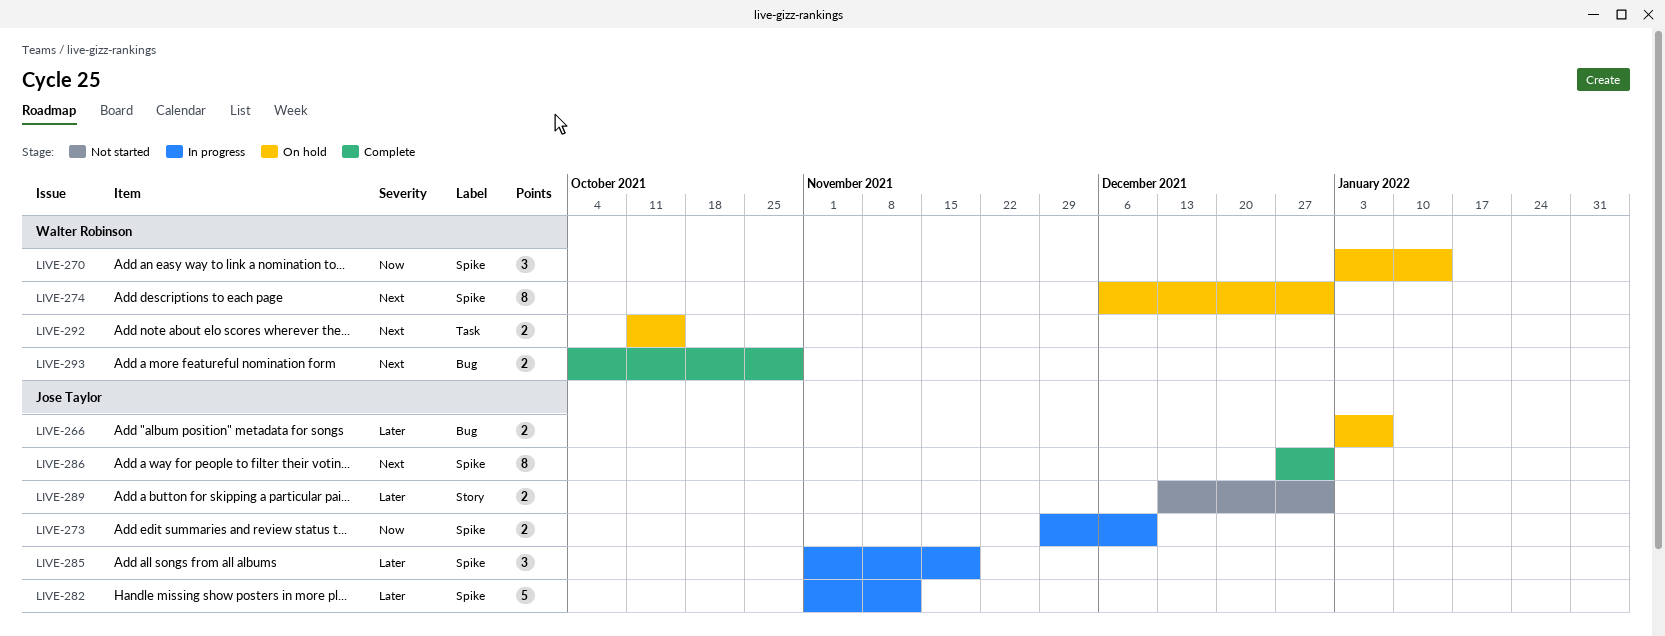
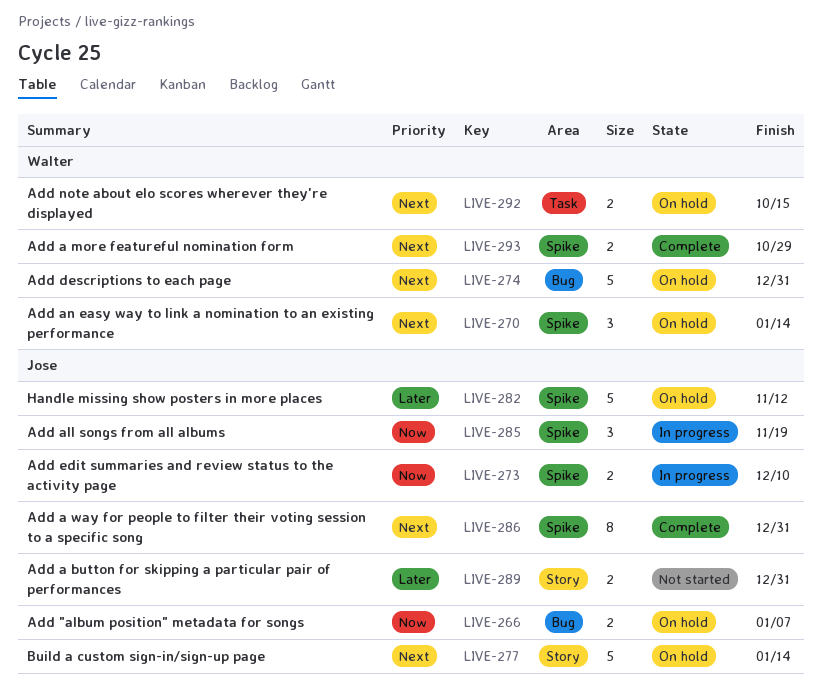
LIVE-266, priority: Later -> Now
LIVE-270, priority: Now -> Next
LIVE-274, label: Spike -> Bug
LIVE-274, estimate: 8 -> 5
LIVE-277: none -> present
LIVE-282, status: In progress -> On hold
LIVE-285, priority: Later -> Now
LIVE-293, label: Bug -> Spike

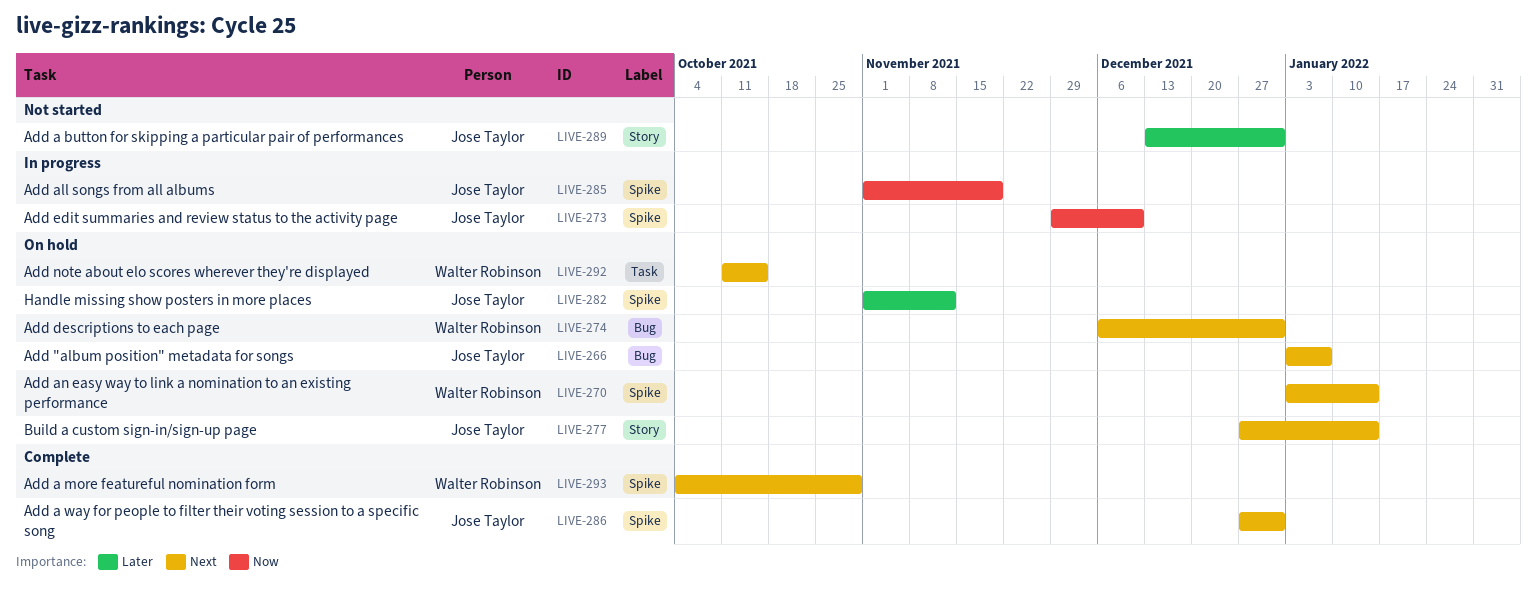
LIVE-266, priority: Now -> Next

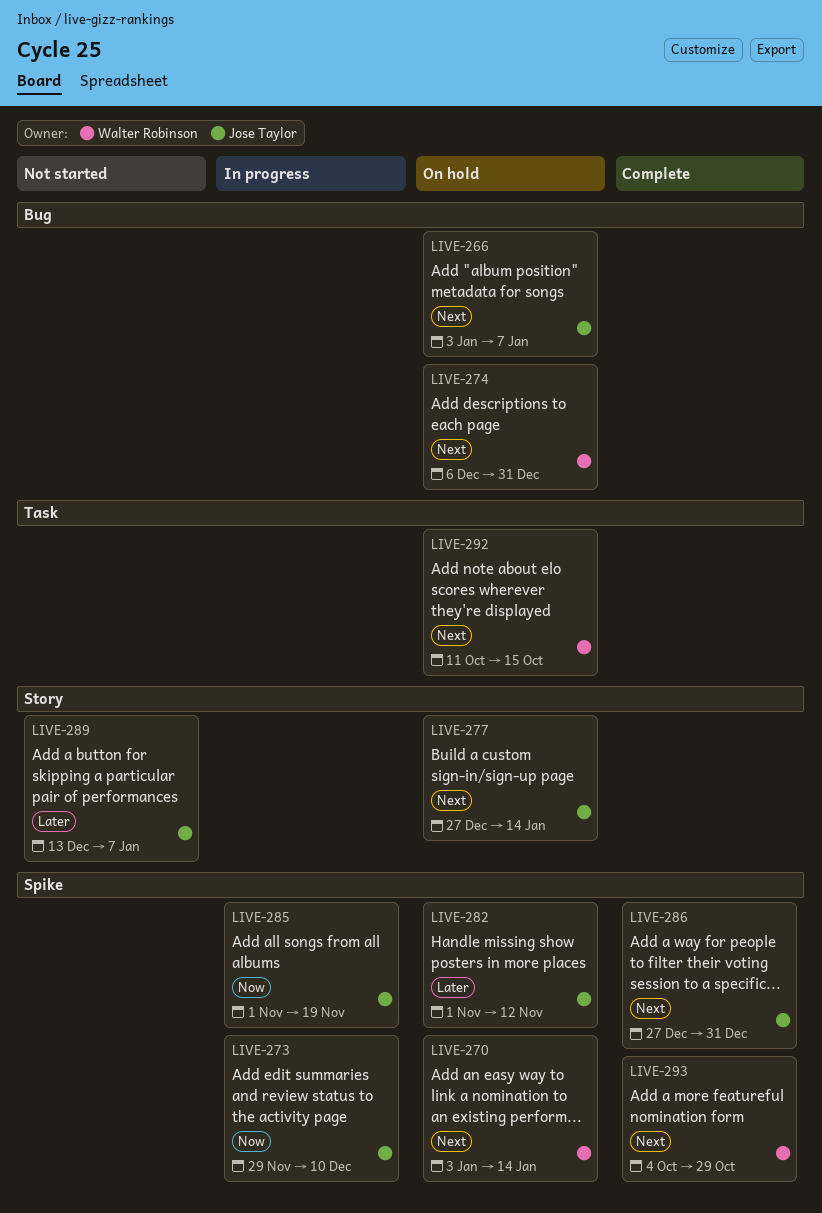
LIVE-289, due: Dec 31 -> Jan 7

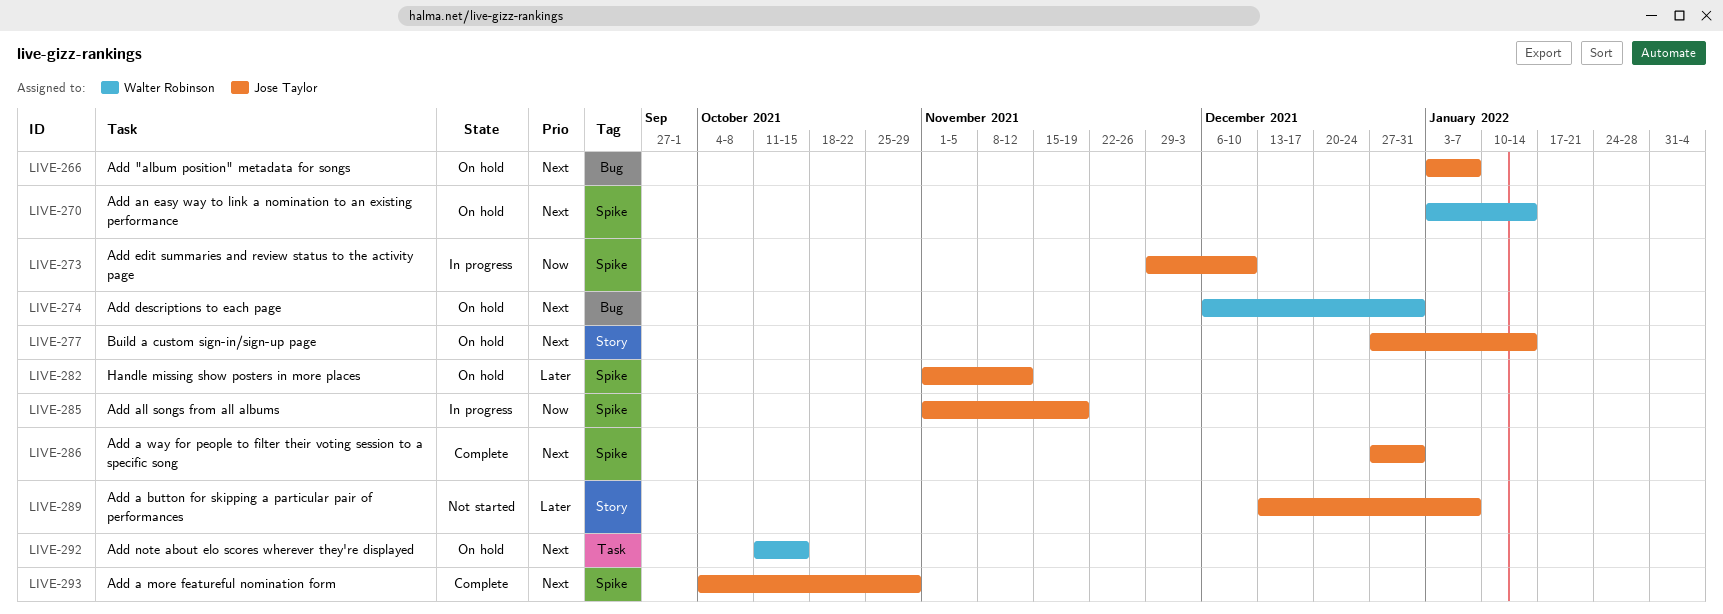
LIVE-293, owner: Walter Robinson -> Jose Taylor

